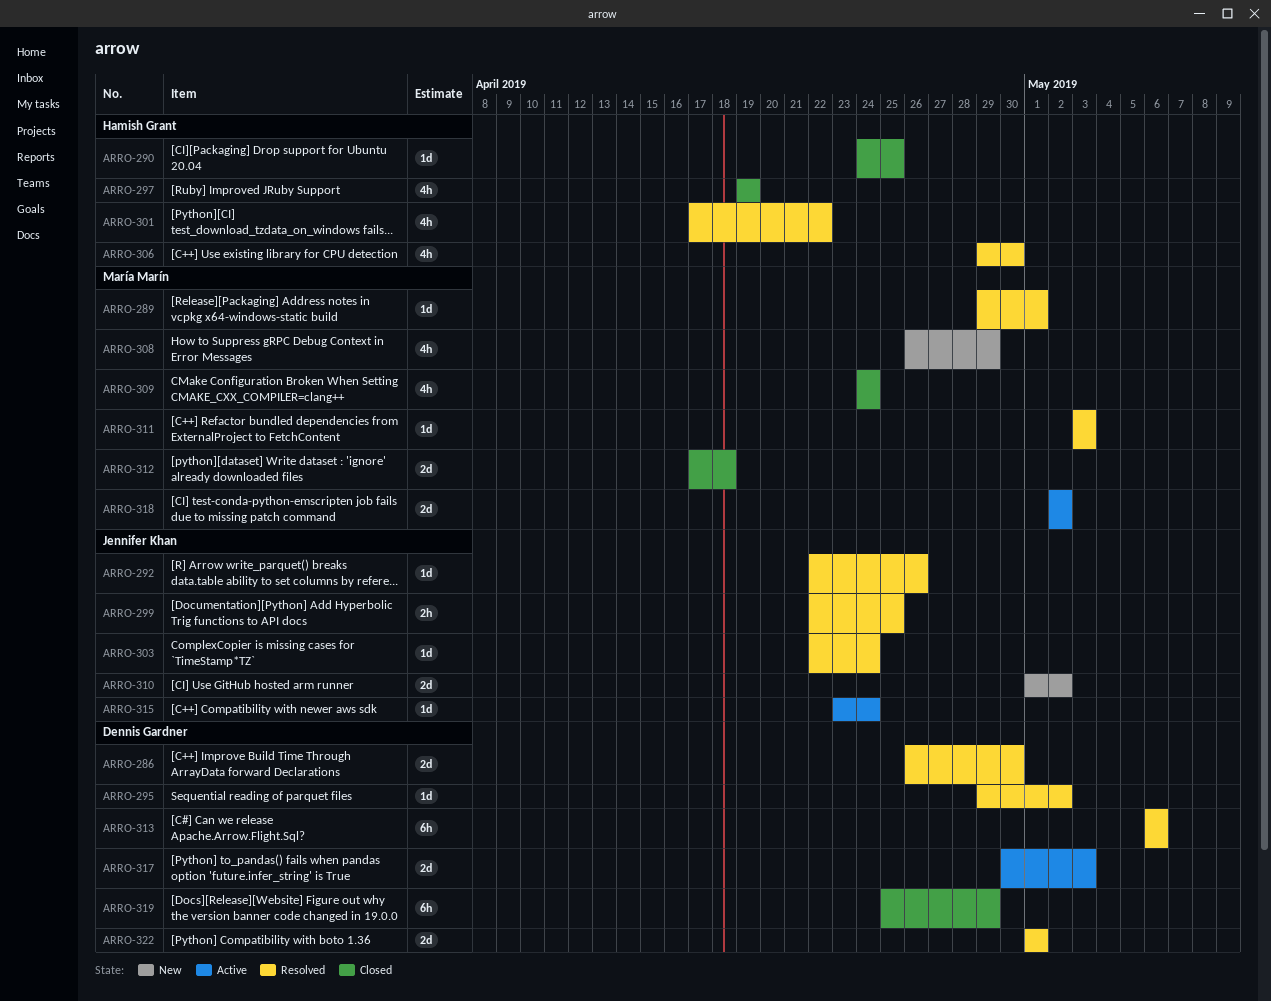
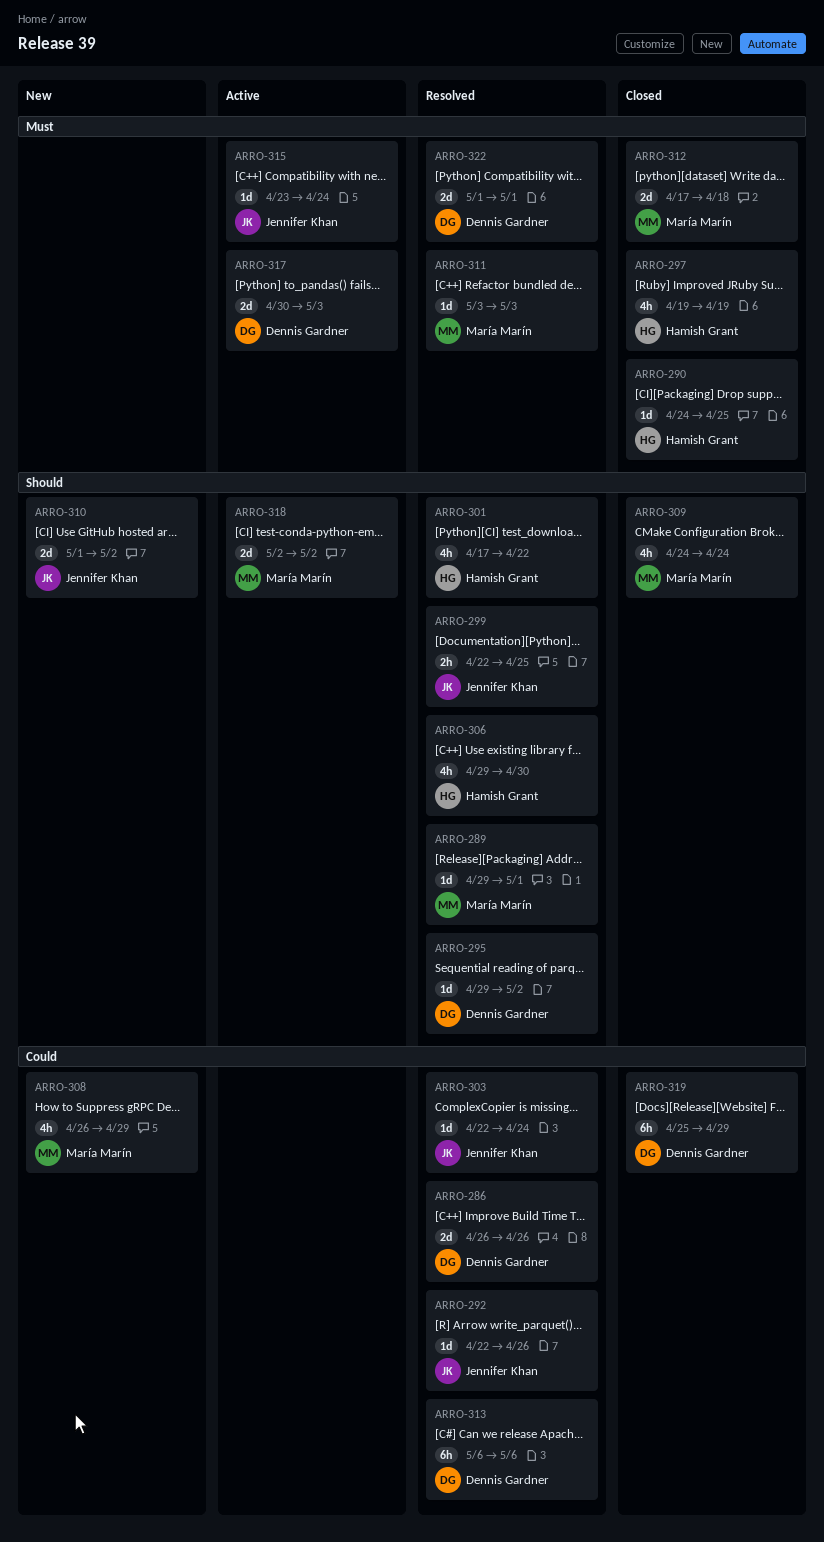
ARRO-286, due: Apr 30 -> Apr 26

